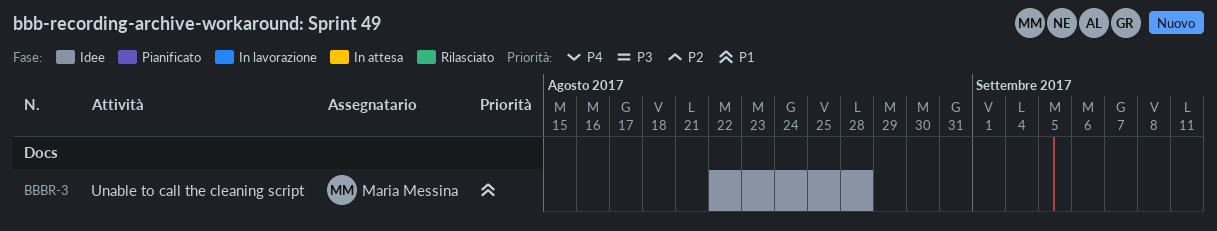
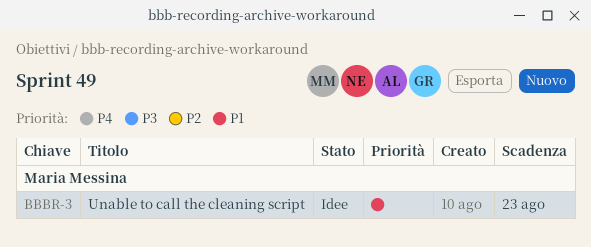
BBBR-3, due: Aug 28 -> Aug 23

